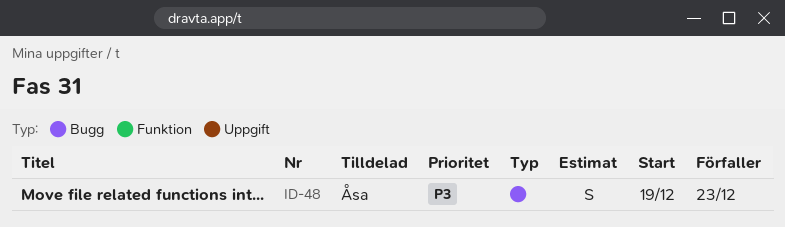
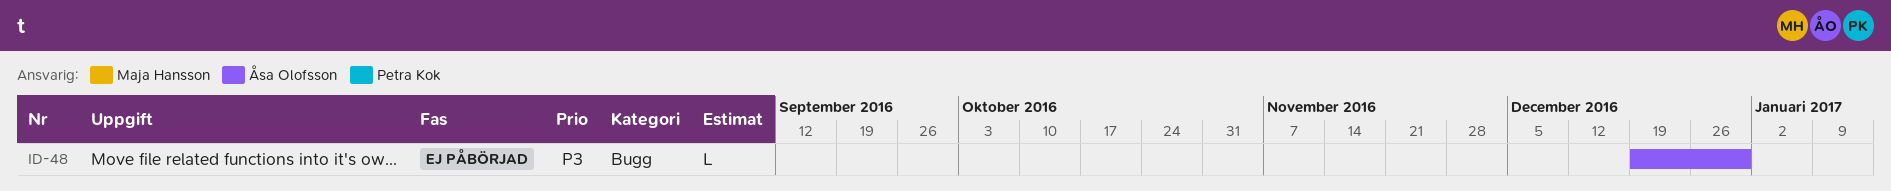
ID-48, estimate: S -> L
ID-48, due: Dec 23 -> Dec 30

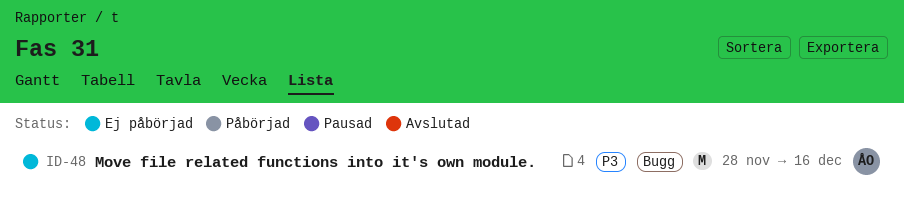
ID-48, estimate: L -> M
ID-48, start: Dec 19 -> Nov 28
ID-48, due: Dec 30 -> Dec 16

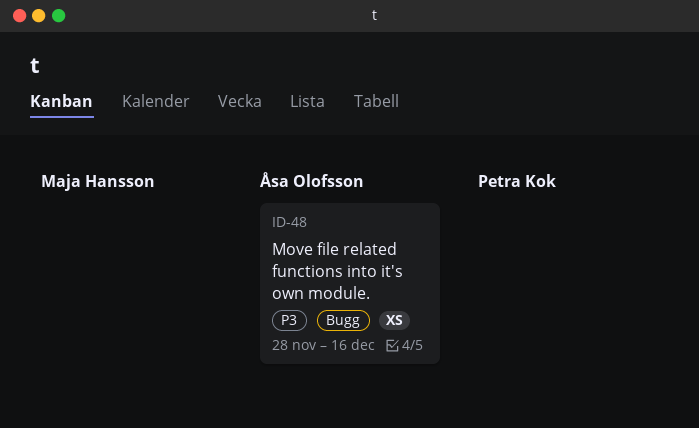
ID-48, estimate: M -> XS

